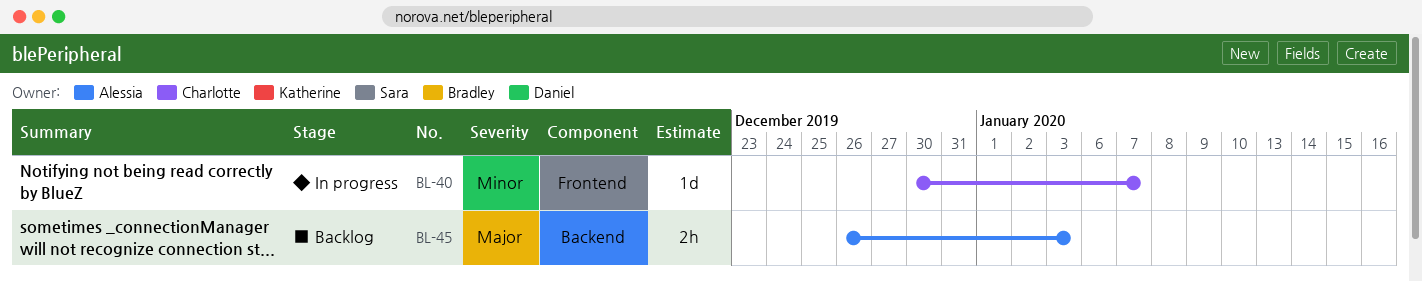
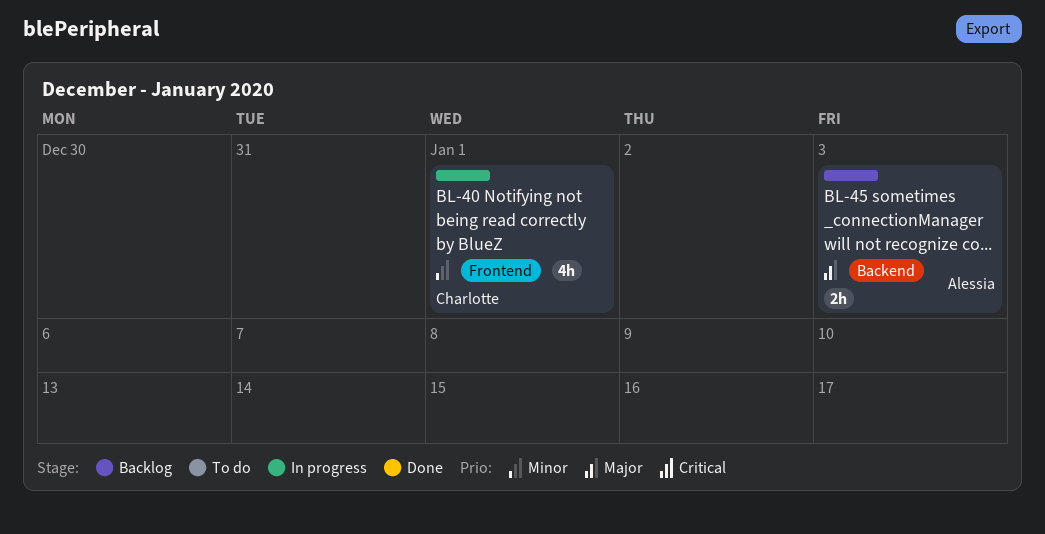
BL-40, estimate: 1d -> 4h
BL-40, due: Jan 7 -> Jan 1

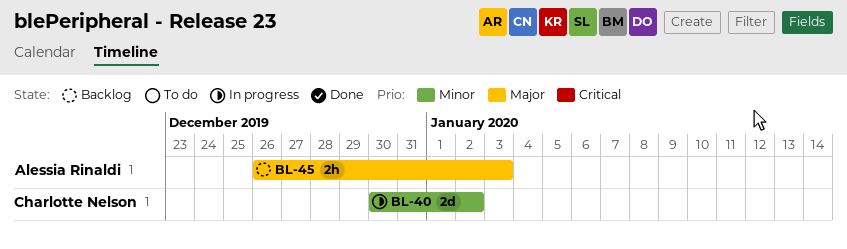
BL-40, estimate: 4h -> 2d
BL-40, due: Jan 1 -> Jan 2

